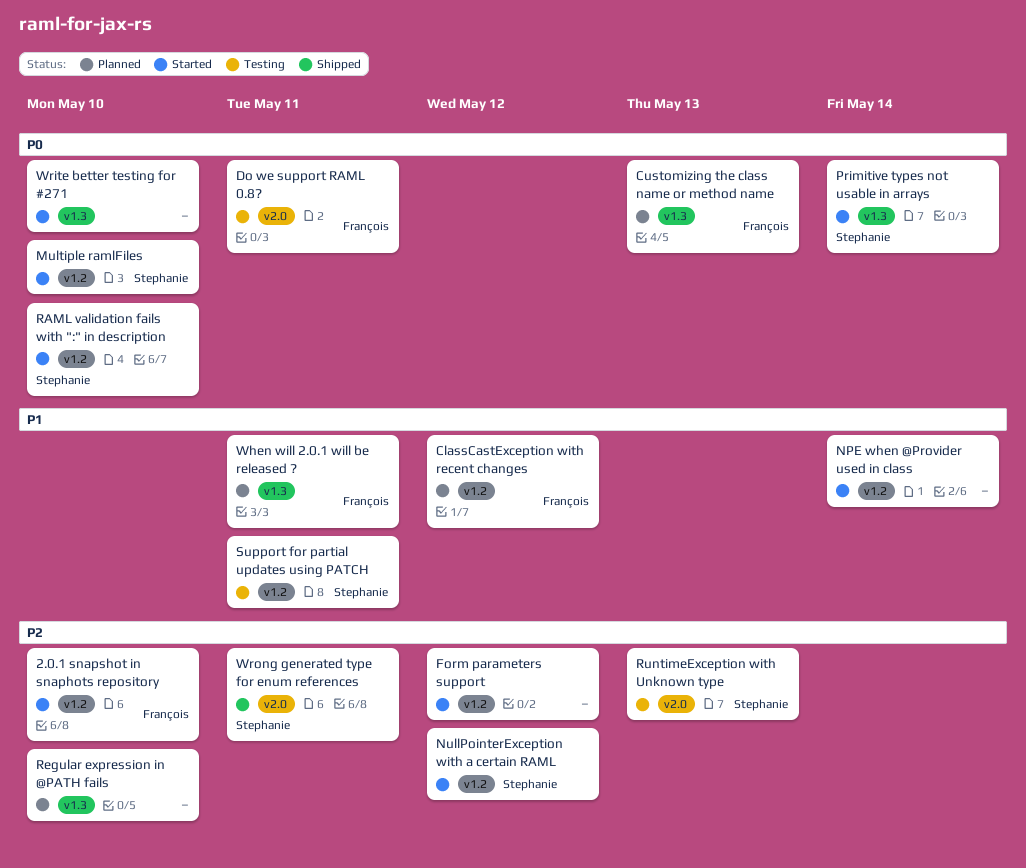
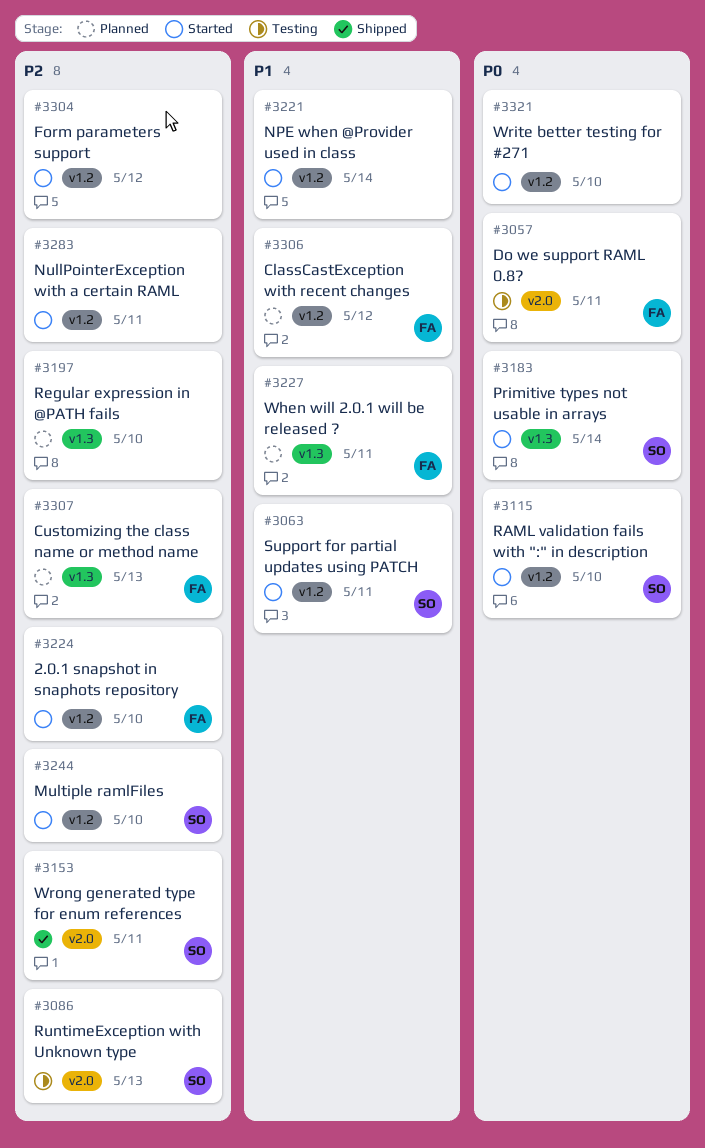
Customizing the class name or method name, priority: P0 -> P2
Multiple ramlFiles, priority: P0 -> P2
NullPointerException with a certain RAML, owner: Stephanie -> none
NullPointerException with a certain RAML, due: May 12 -> May 11
Support for partial updates using PATCH, status: Testing -> Started
Write better testing for #271, label: v1.3 -> v1.2

